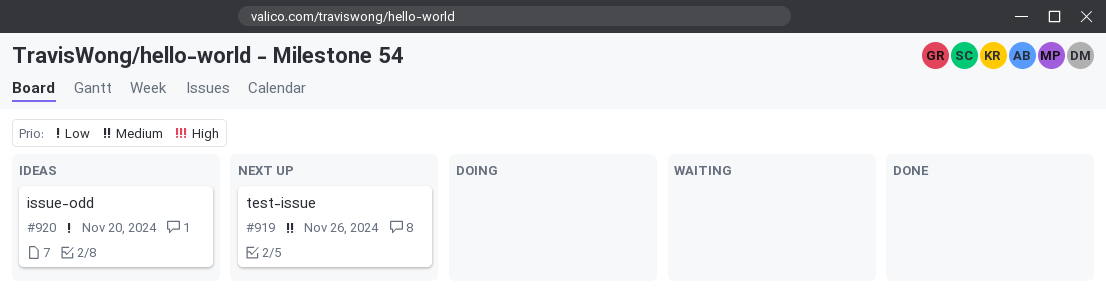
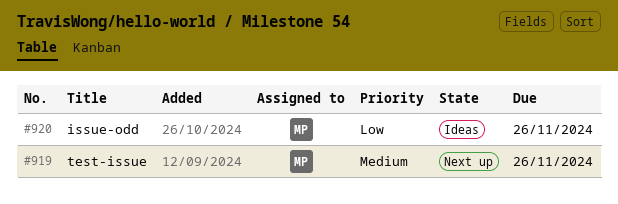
#920, due: Nov 20 -> Nov 26

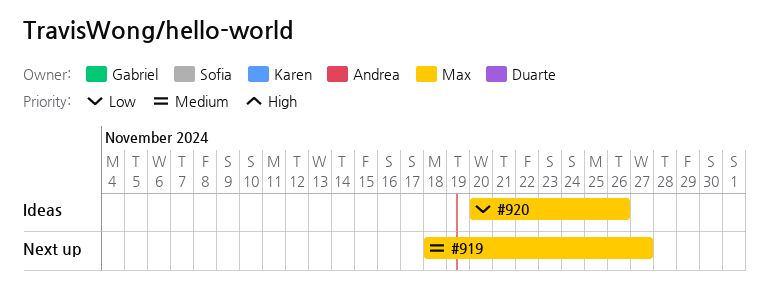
#919, due: Nov 26 -> Nov 27

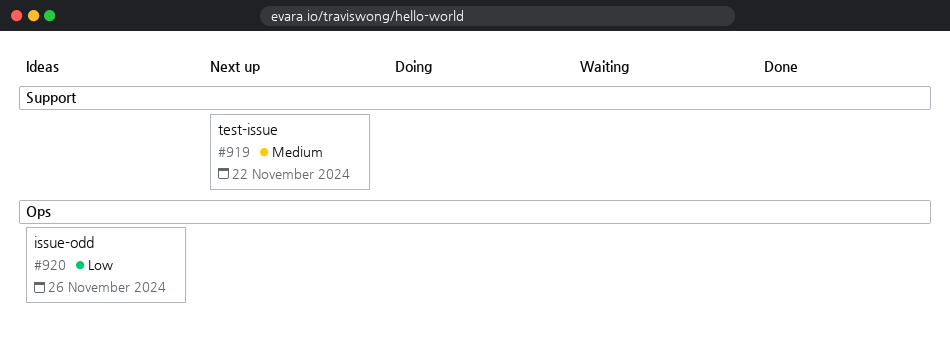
#919, due: Nov 27 -> Nov 22

